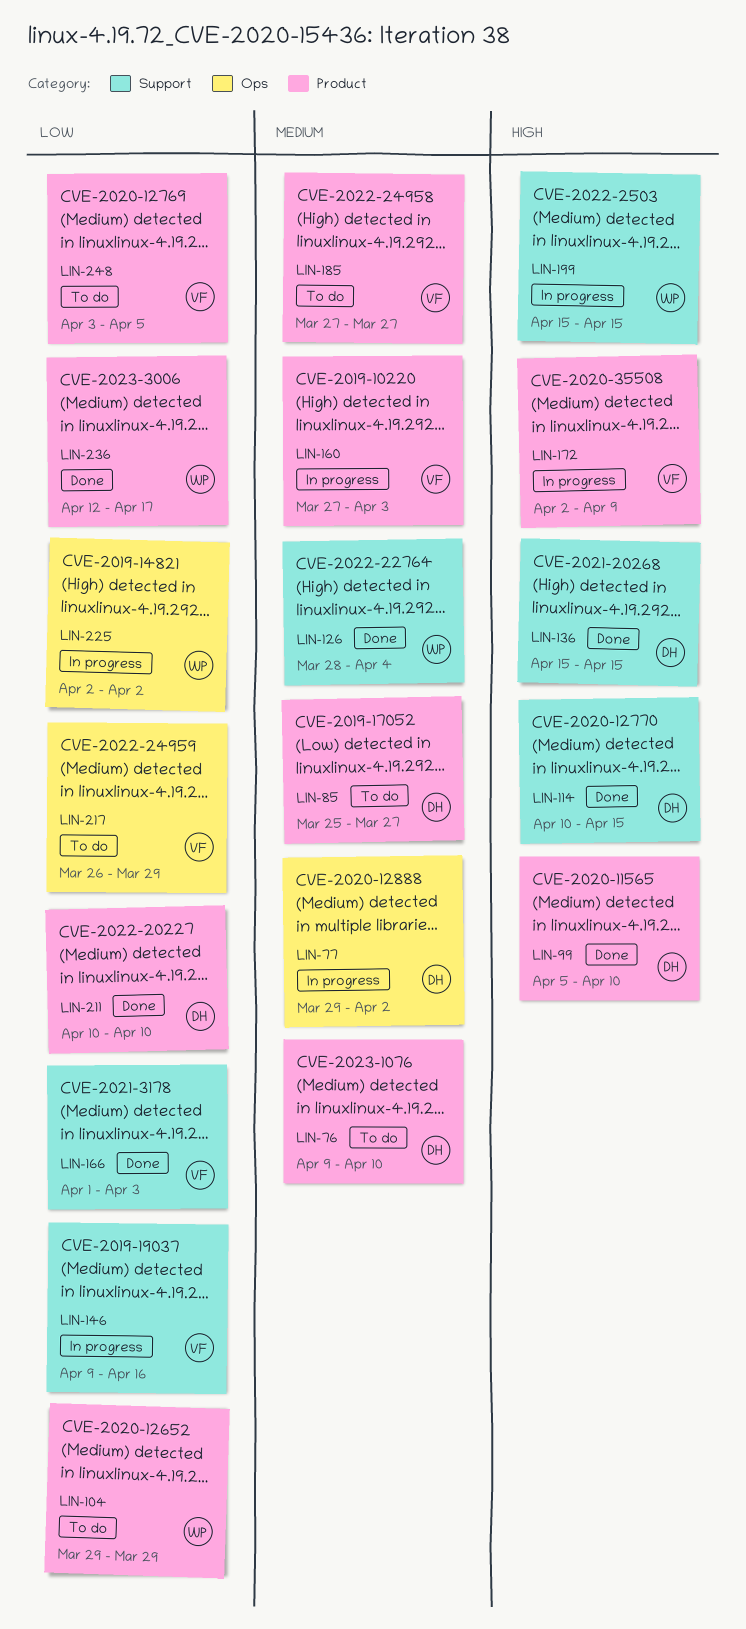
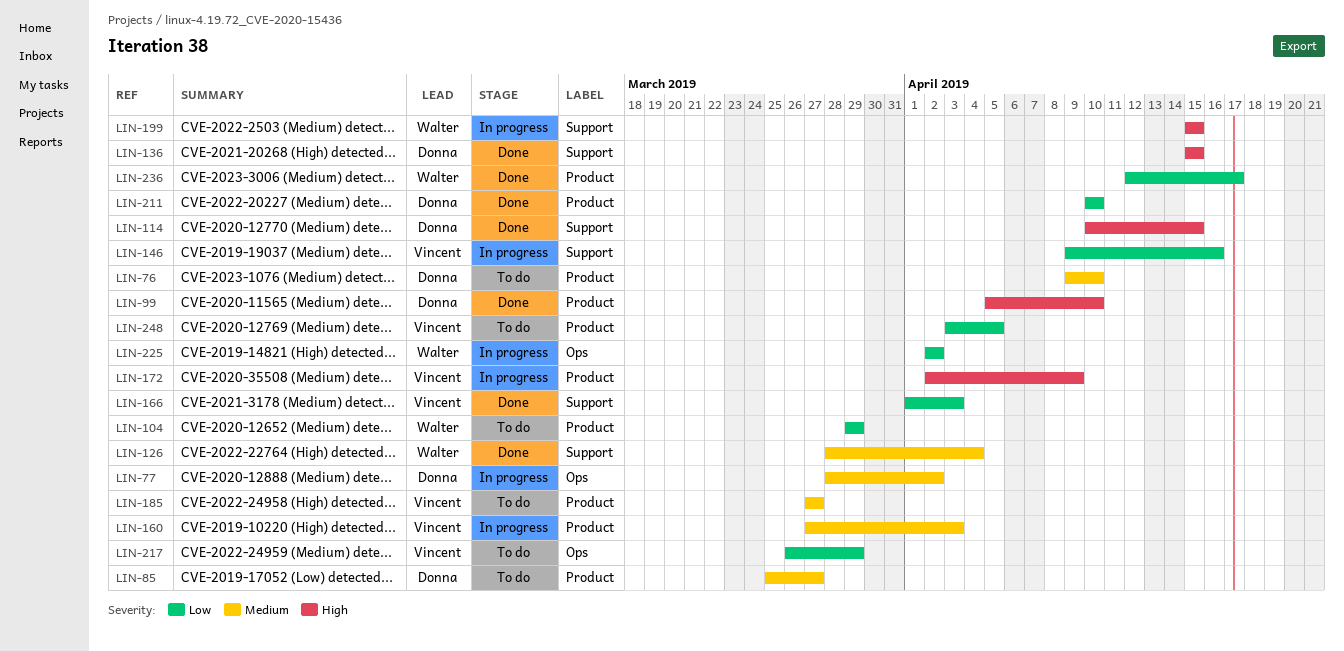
LIN-77, start: Mar 29 -> Mar 28

